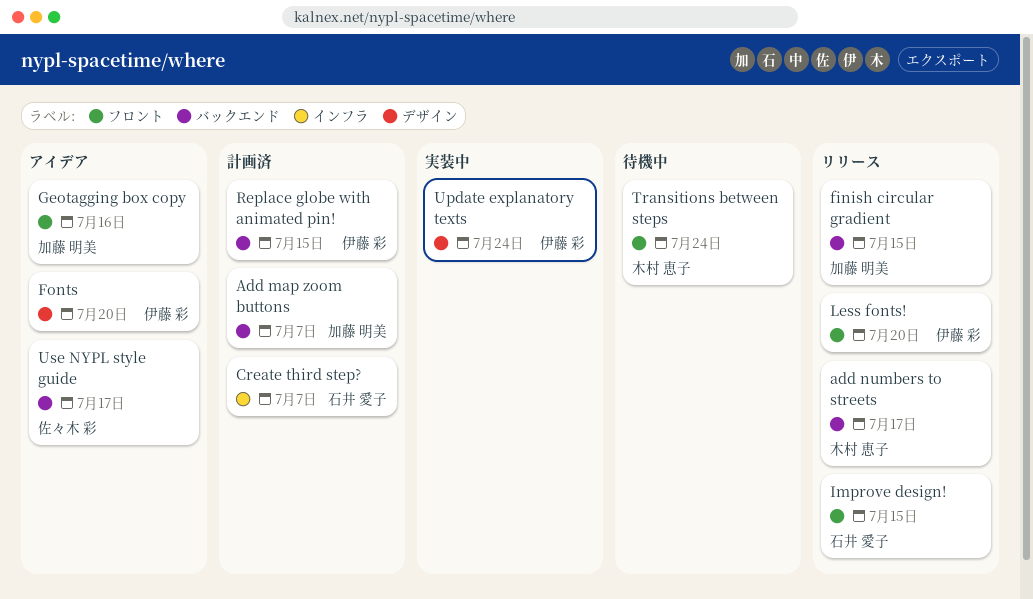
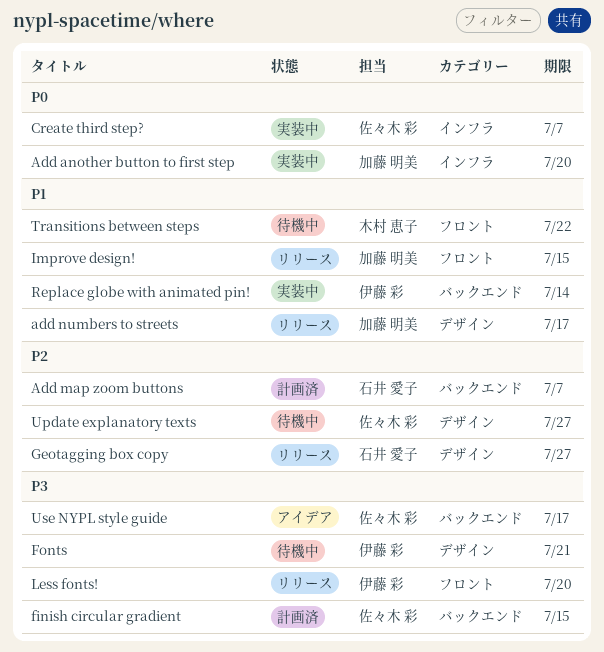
Add another button to first step: none -> present
Add map zoom buttons, owner: 加藤 明美 -> 石井 愛子
add numbers to streets, owner: 木村 恵子 -> 加藤 明美
add numbers to streets, label: バックエンド -> デザイン
Create third step?, status: 計画済 -> 実装中
Create third step?, owner: 石井 愛子 -> 佐々木 彩
finish circular gradient, status: リリース -> 計画済
finish circular gradient, owner: 加藤 明美 -> 佐々木 彩
Fonts, status: アイデア -> 待機中
Fonts, due: Jul 20 -> Jul 21
Geotagging box copy, status: アイデア -> リリース
Geotagging box copy, owner: 加藤 明美 -> 石井 愛子
Geotagging box copy, label: フロント -> デザイン
Geotagging box copy, due: Jul 16 -> Jul 27
Improve design!, owner: 石井 愛子 -> 加藤 明美
Replace globe with animated pin!, status: 計画済 -> 実装中
Replace globe with animated pin!, due: Jul 15 -> Jul 14
Transitions between steps, due: Jul 24 -> Jul 22
Update explanatory texts, status: 実装中 -> 待機中
Update explanatory texts, owner: 伊藤 彩 -> 佐々木 彩
Update explanatory texts, due: Jul 24 -> Jul 27

